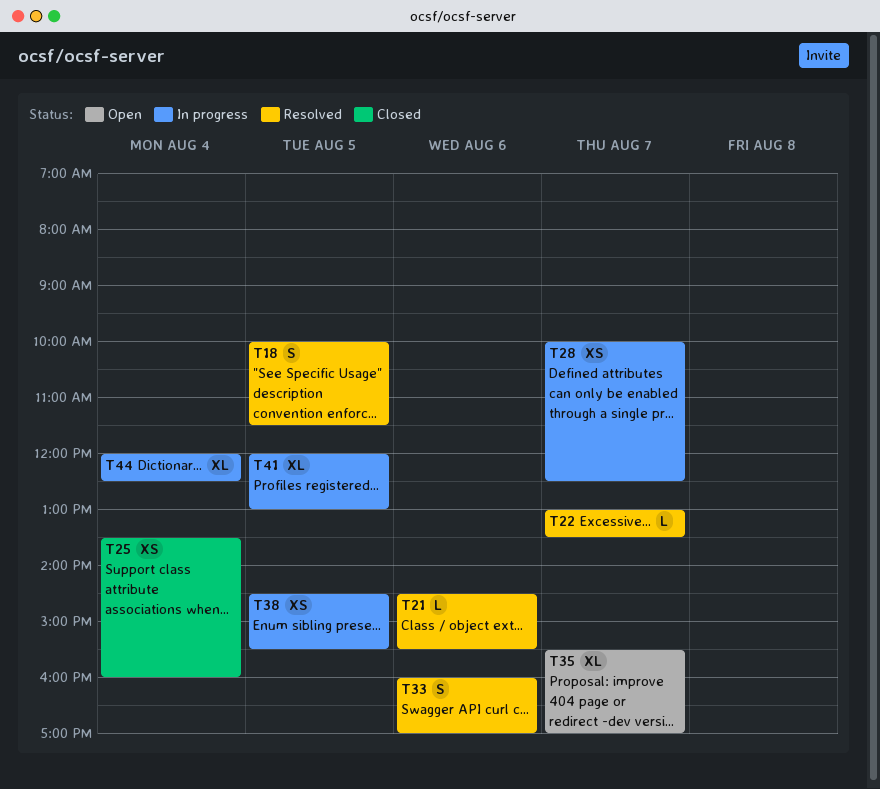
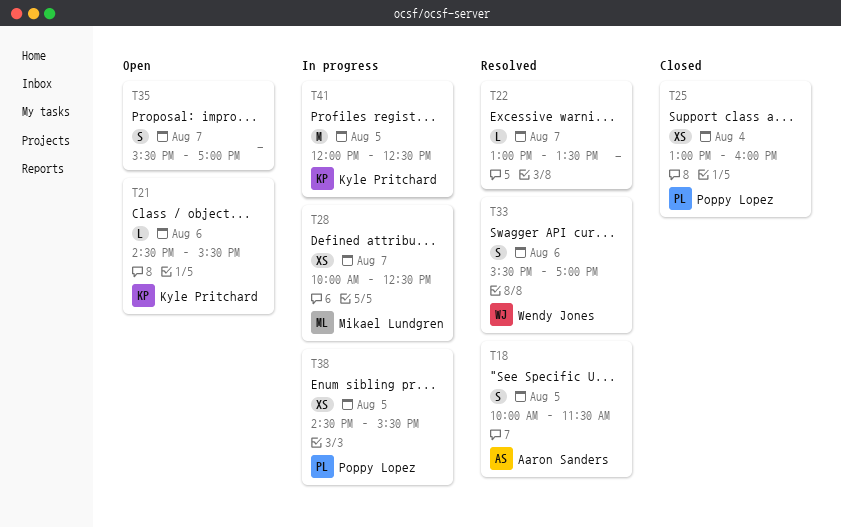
T21, status: Resolved -> Open
T25, begins: 13:30 -> 13:00
T33, begins: 16:00 -> 15:30
T35, estimate: XL -> S
T41, estimate: XL -> M
T41, ends: 13:00 -> 12:30
T44: present -> none

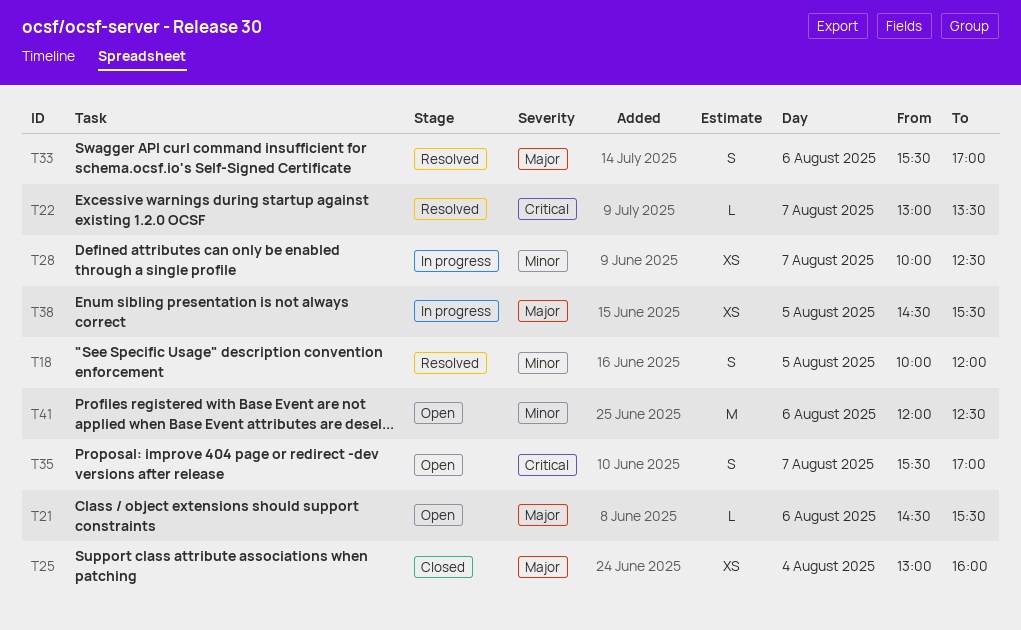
T18, ends: 11:30 -> 12:00
T41, status: In progress -> Open
T41, day: Aug 5 -> Aug 6

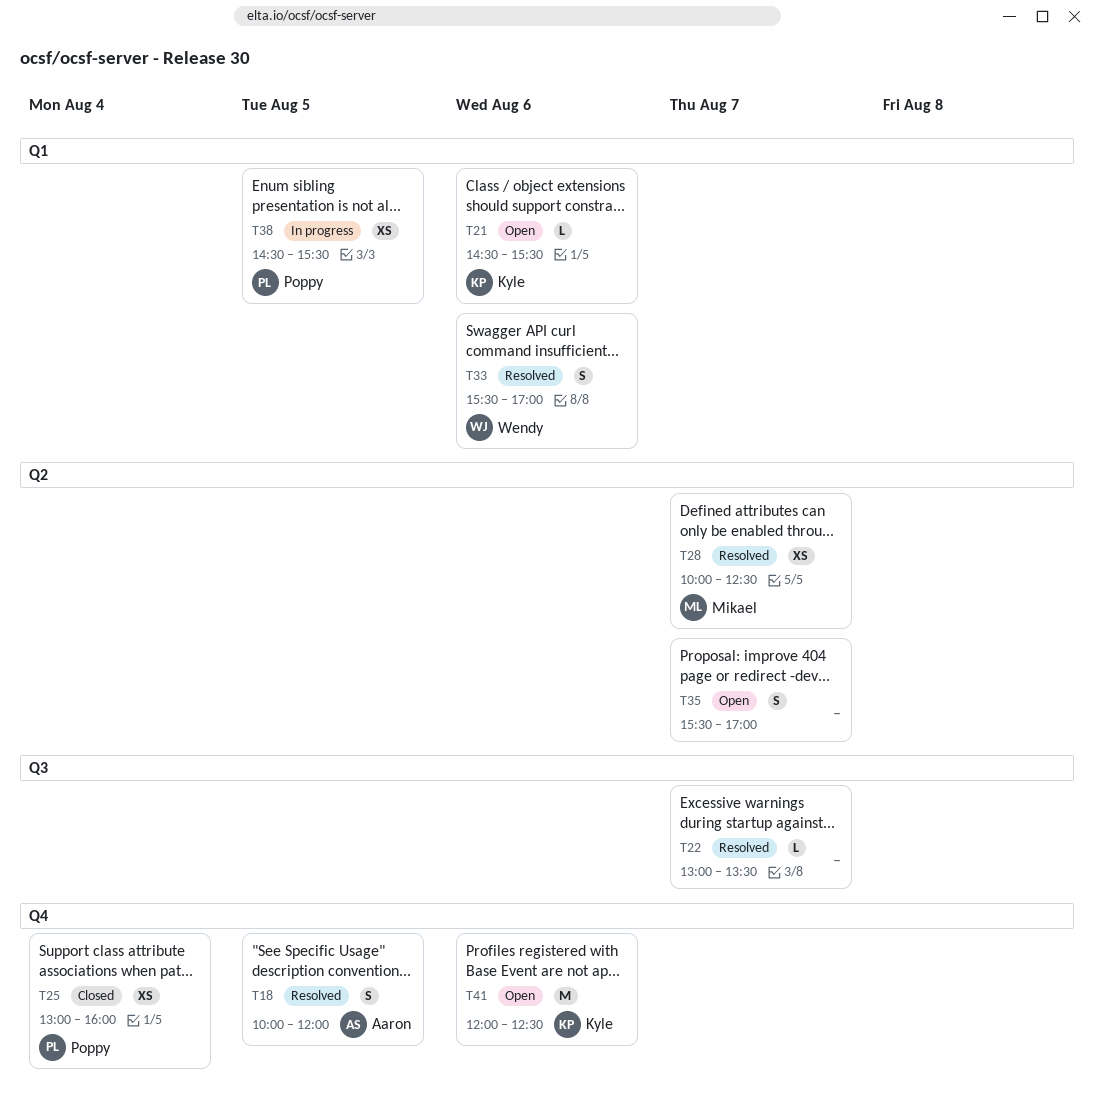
T28, status: In progress -> Resolved

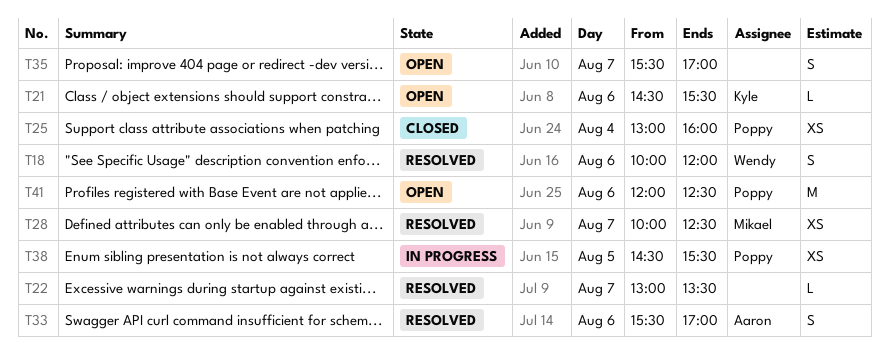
T18, owner: Aaron -> Wendy
T18, day: Aug 5 -> Aug 6
T33, owner: Wendy -> Aaron
T41, owner: Kyle -> Poppy

